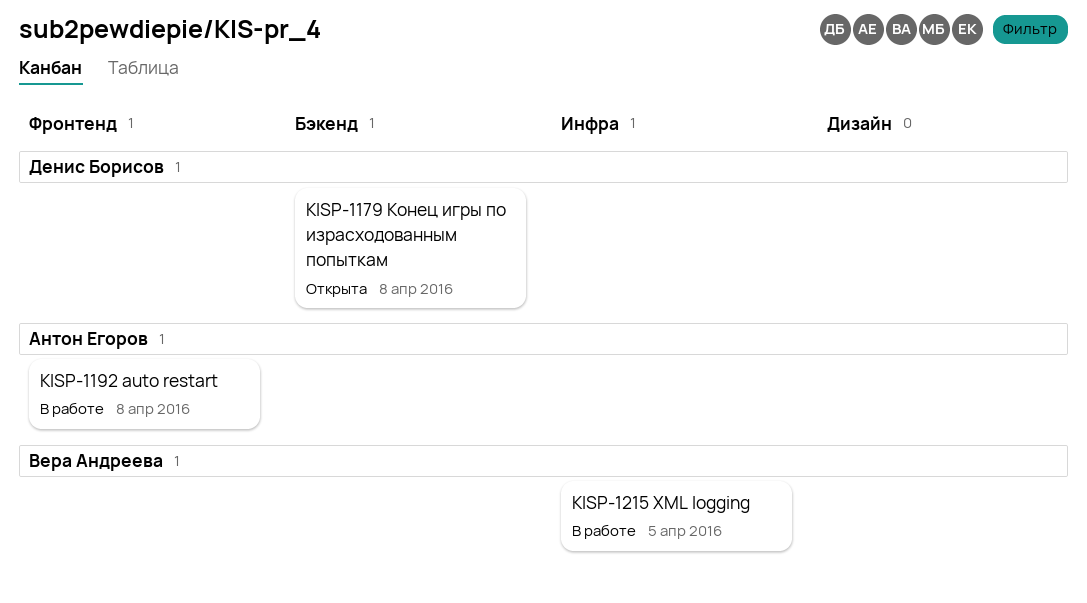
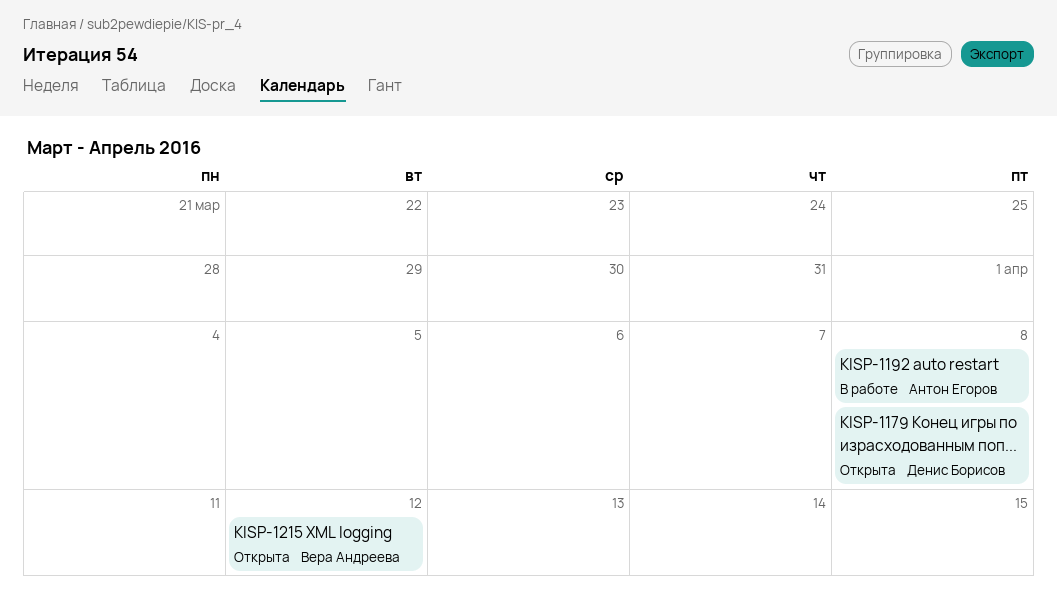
KISP-1215, status: В работе -> Открыта
KISP-1215, due: Apr 5 -> Apr 12

